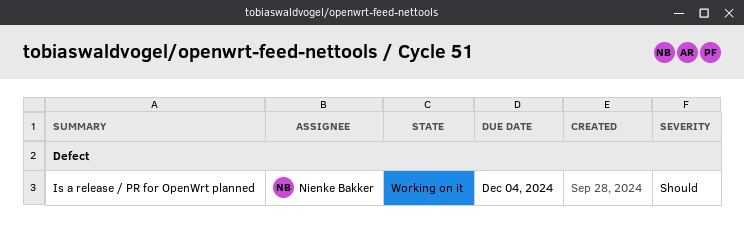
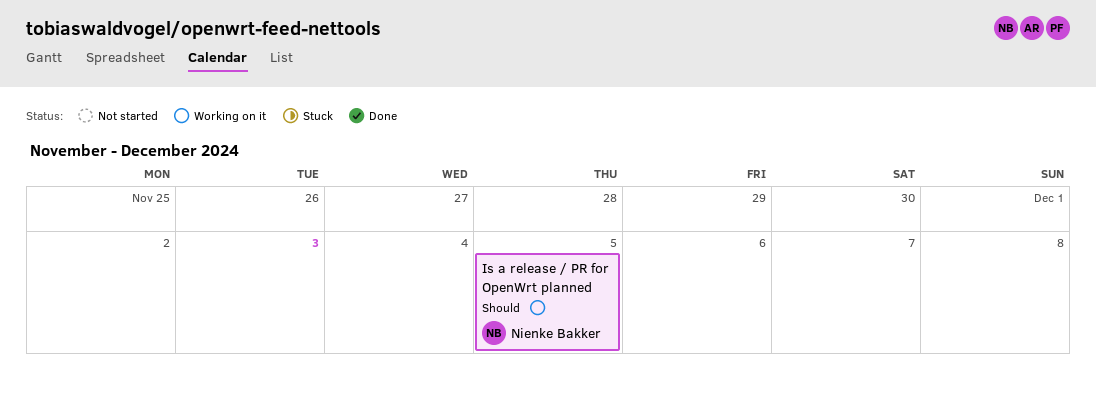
Is a release / PR for OpenWrt planned, due: Dec 4 -> Dec 5

